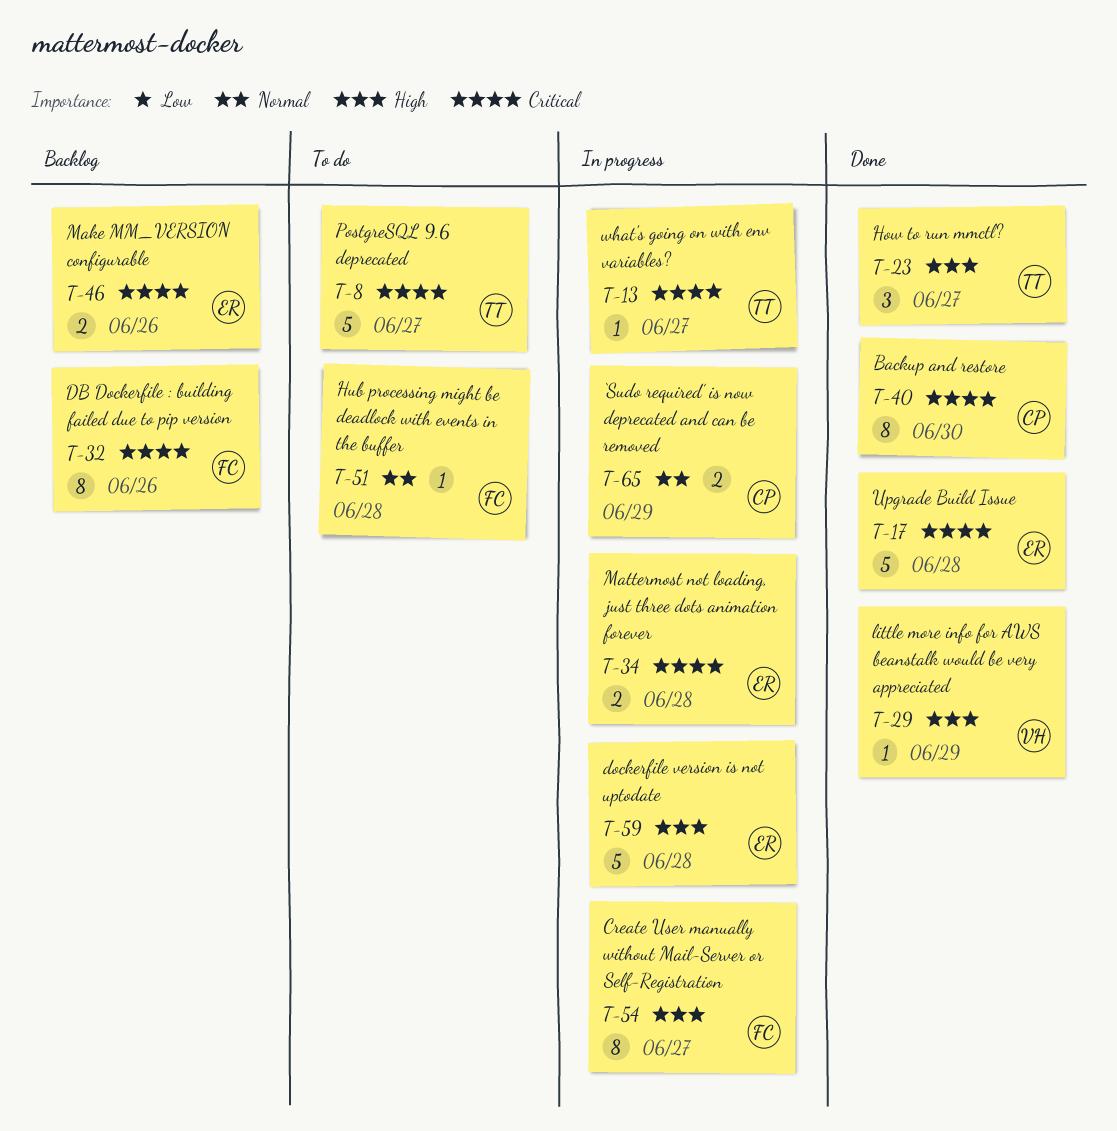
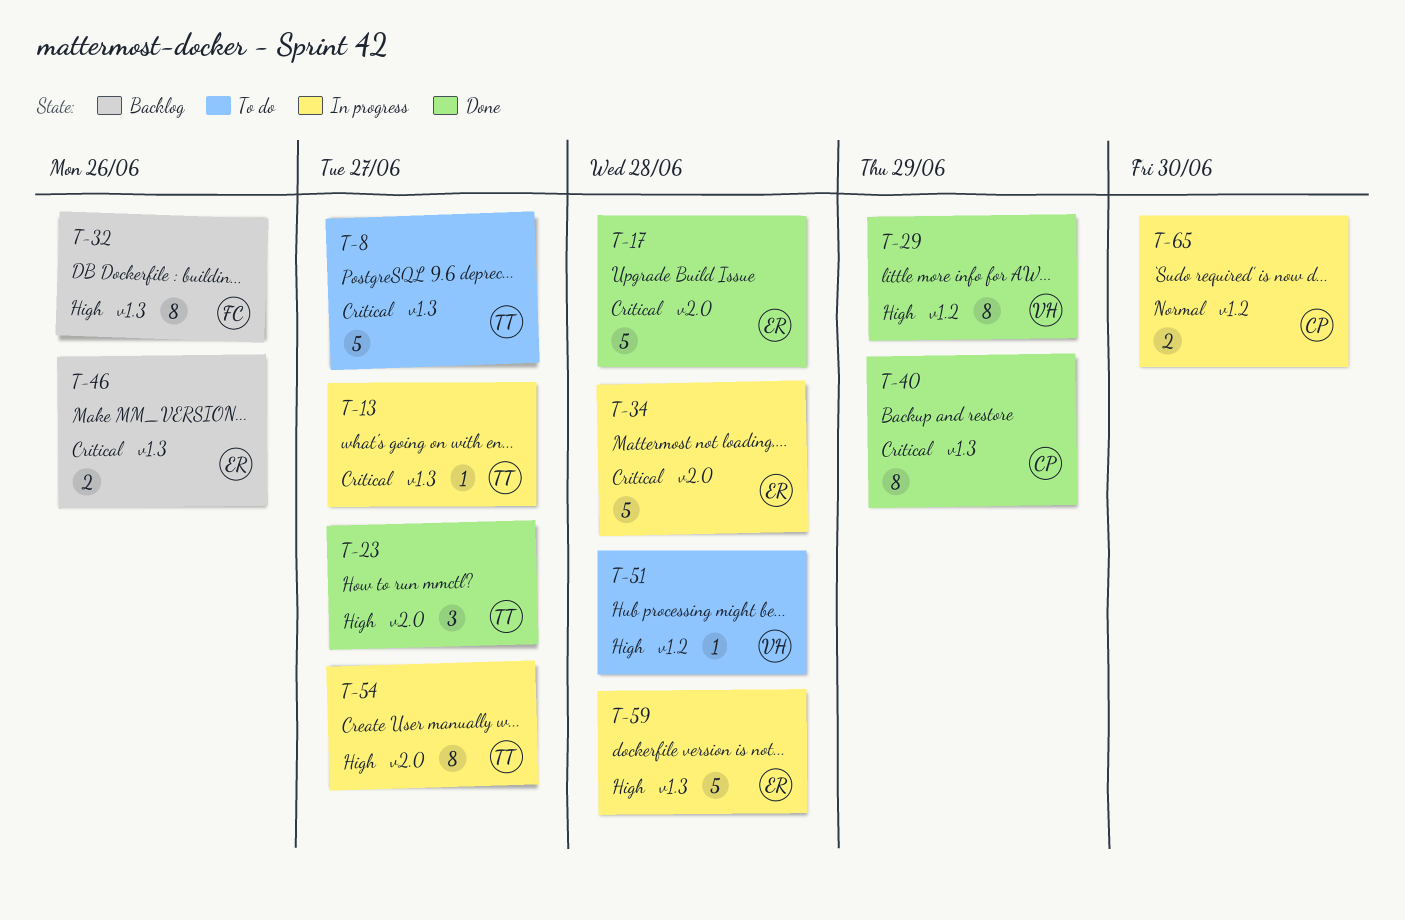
T-29, estimate: 1 -> 8
T-32, priority: Critical -> High
T-34, estimate: 2 -> 5
T-40, due: Jun 30 -> Jun 29
T-51, owner: FC -> VH
T-51, priority: Normal -> High
T-54, owner: FC -> TT
T-65, due: Jun 29 -> Jun 30

